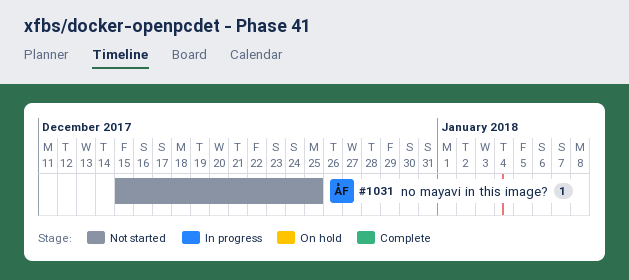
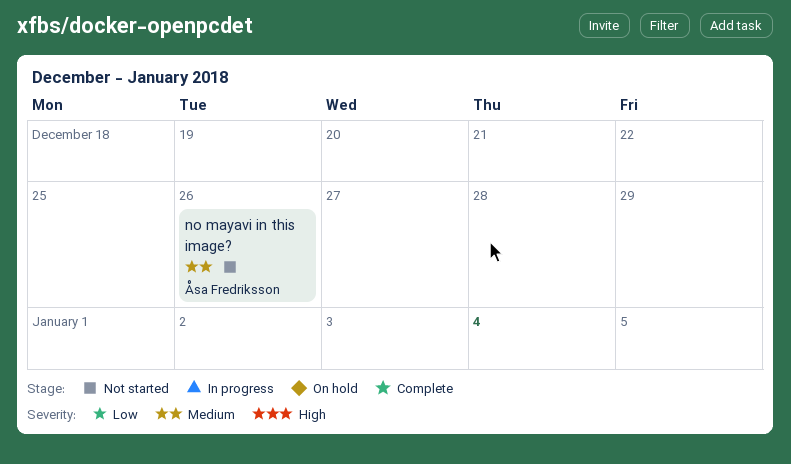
no mayavi in this image?, due: Dec 25 -> Dec 26

